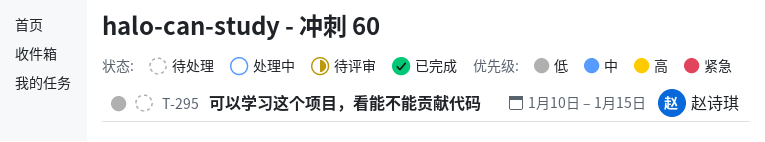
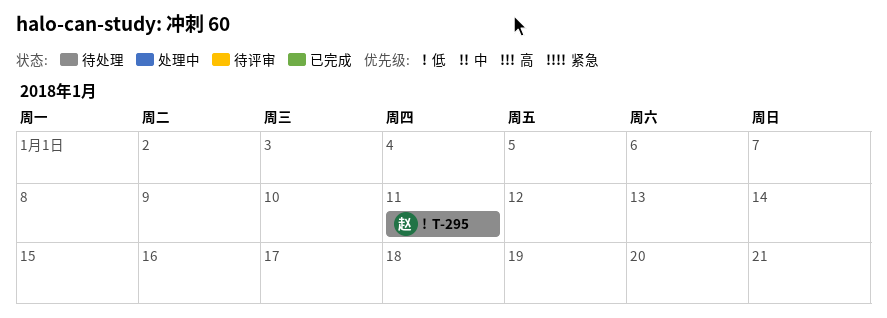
T-295, start: Jan 10 -> Jan 11
T-295, due: Jan 15 -> Jan 11

